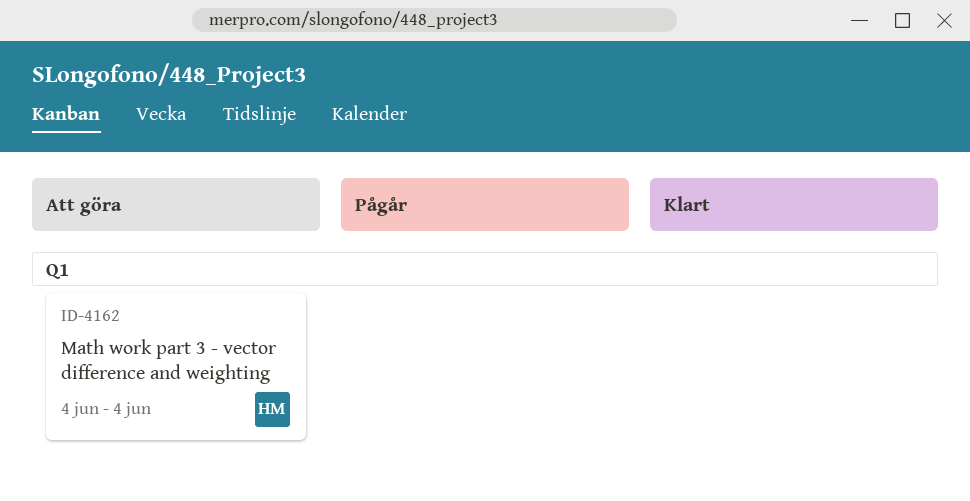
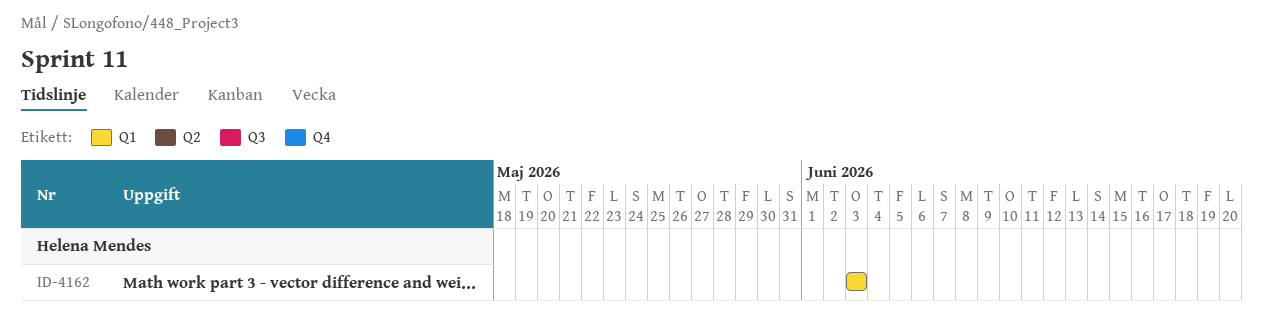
ID-4162, start: Jun 4 -> Jun 3
ID-4162, due: Jun 4 -> Jun 3

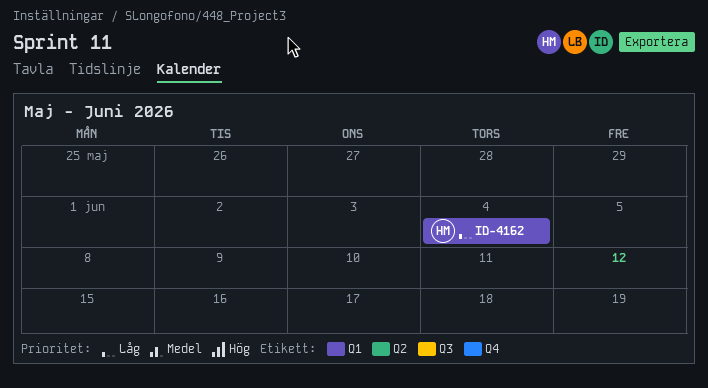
ID-4162, start: Jun 3 -> Jun 4
ID-4162, due: Jun 3 -> Jun 4

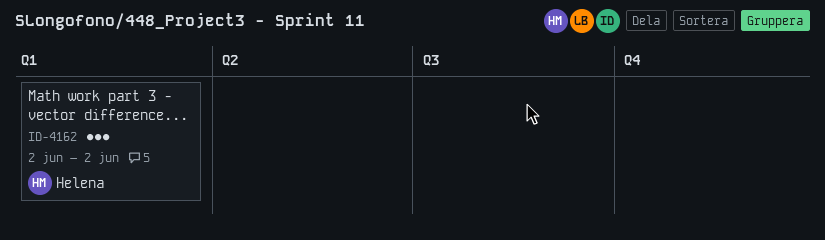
ID-4162, start: Jun 4 -> Jun 2
ID-4162, due: Jun 4 -> Jun 2

